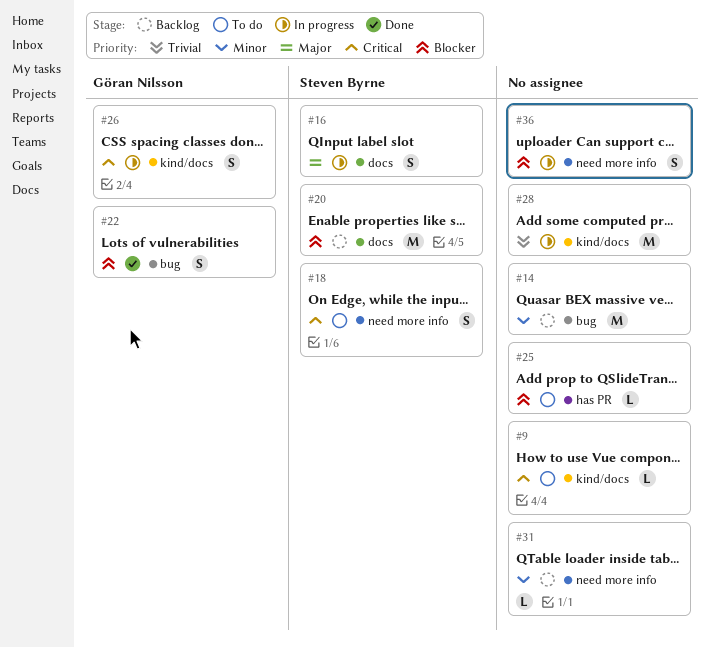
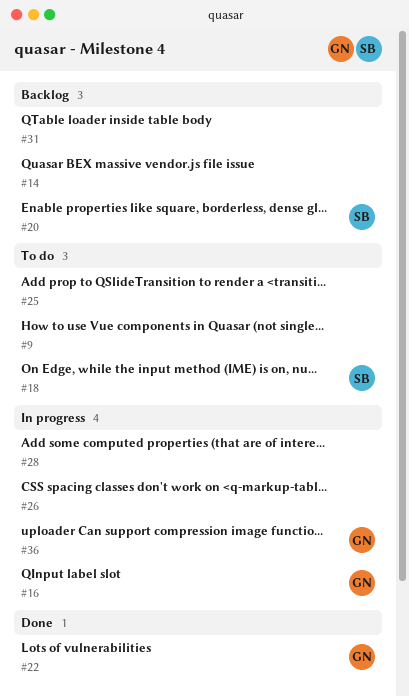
#16, owner: Steven Byrne -> Göran Nilsson
#26, owner: Göran Nilsson -> none
#36, owner: none -> Göran Nilsson

